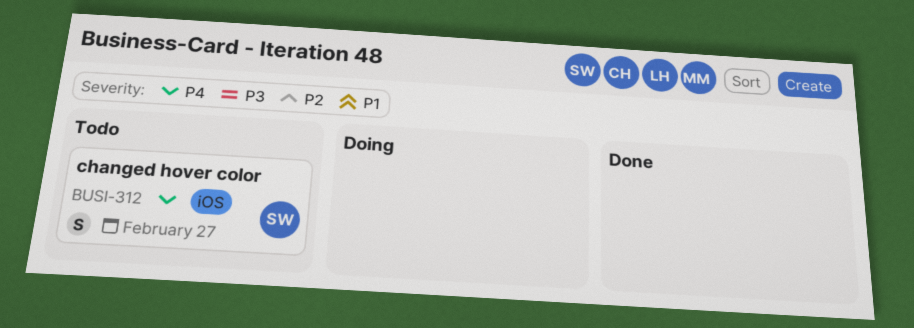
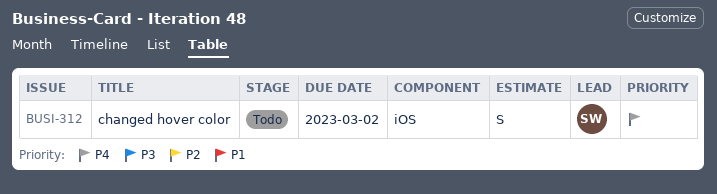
BUSI-312, due: Feb 27 -> Mar 2

